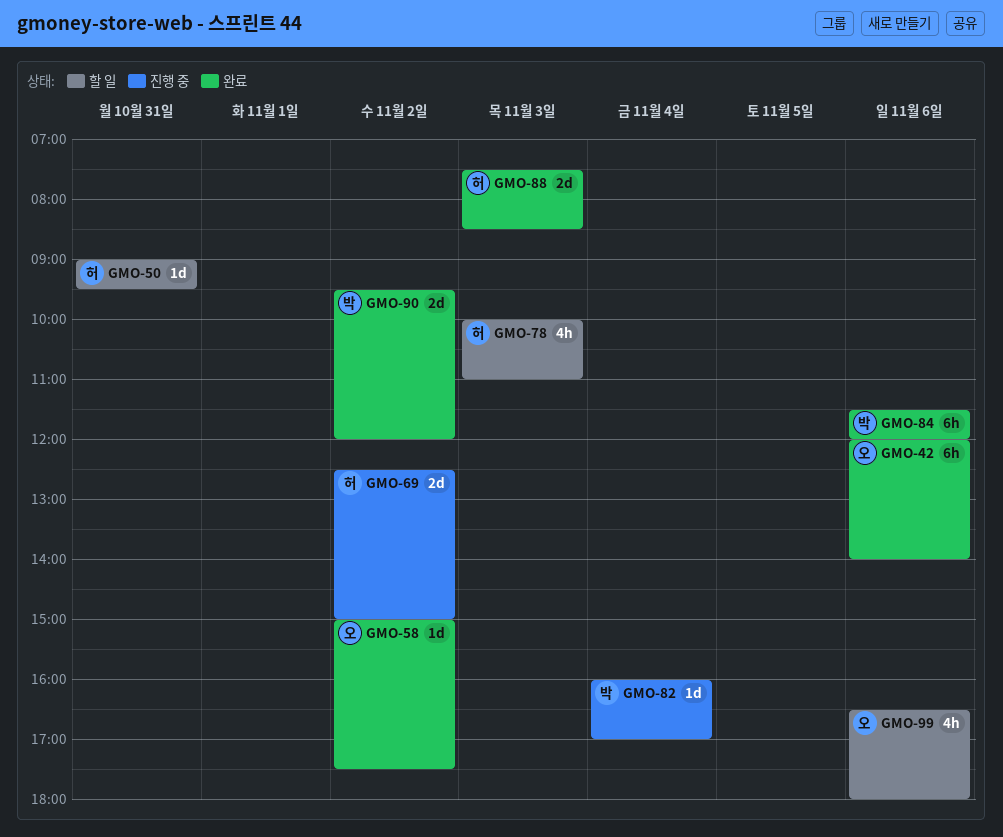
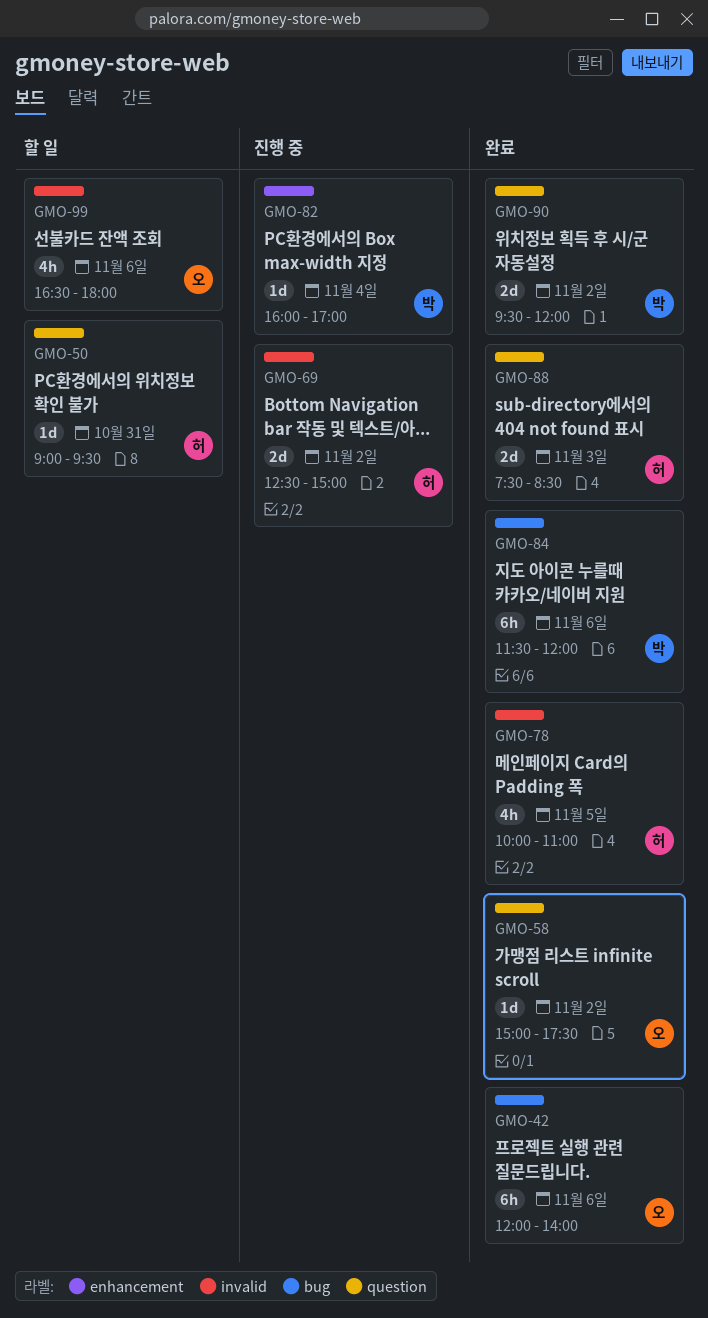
GMO-78, status: 할 일 -> 완료
GMO-78, day: Nov 3 -> Nov 5

